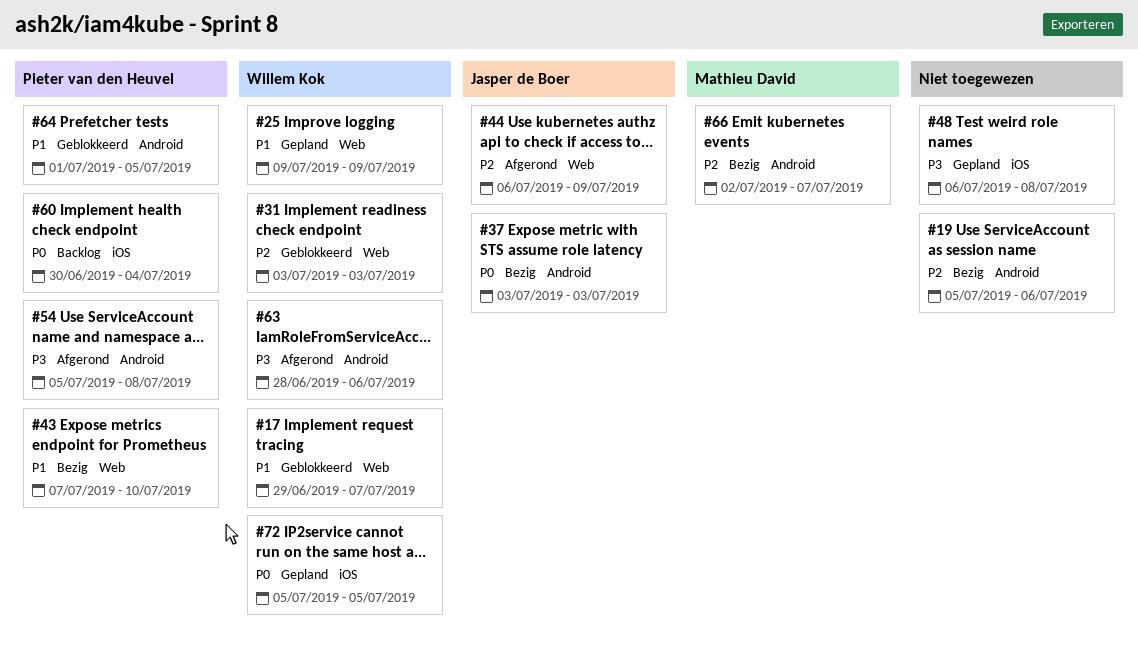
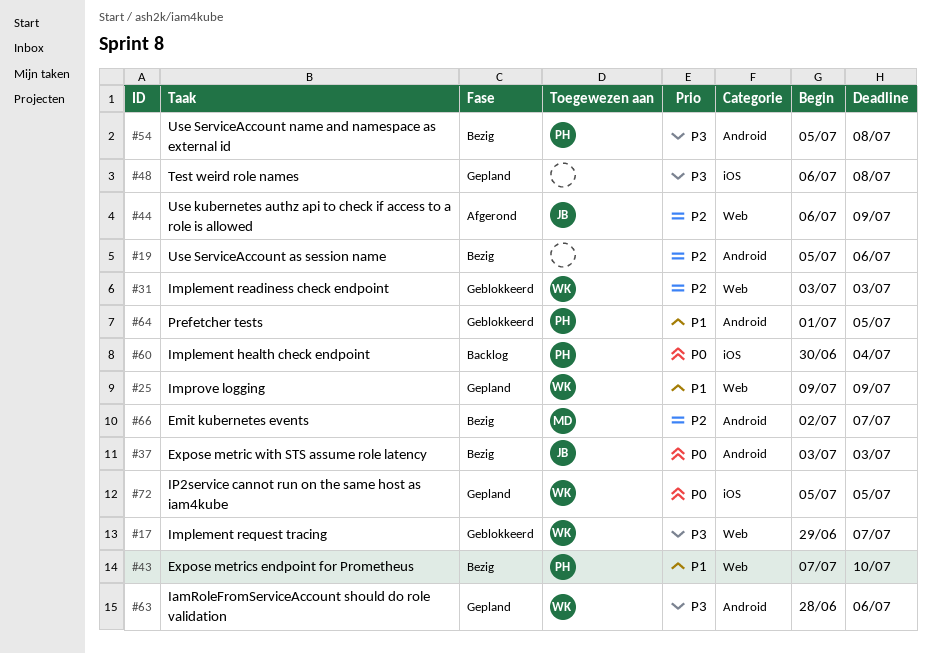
#17, priority: P1 -> P3
#54, status: Afgerond -> Bezig
#63, status: Afgerond -> Gepland

